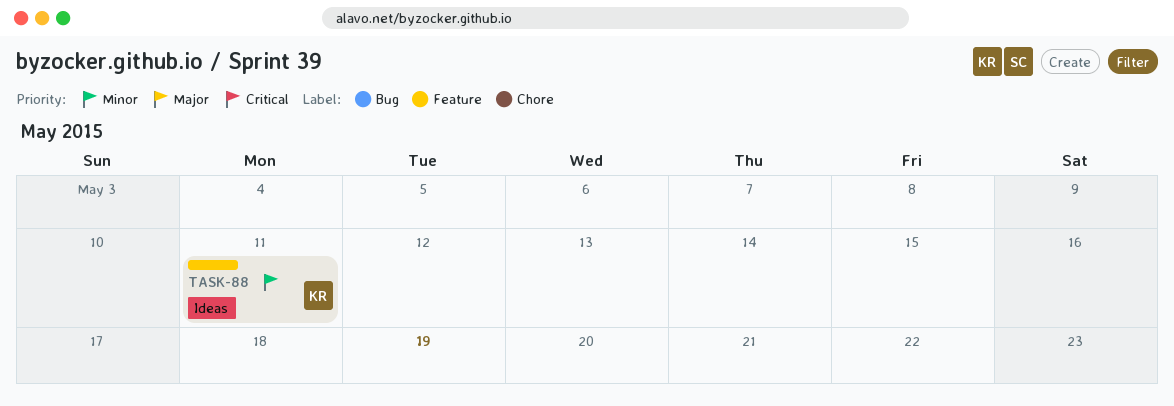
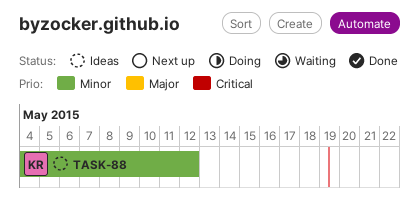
TASK-88, due: May 11 -> May 12

